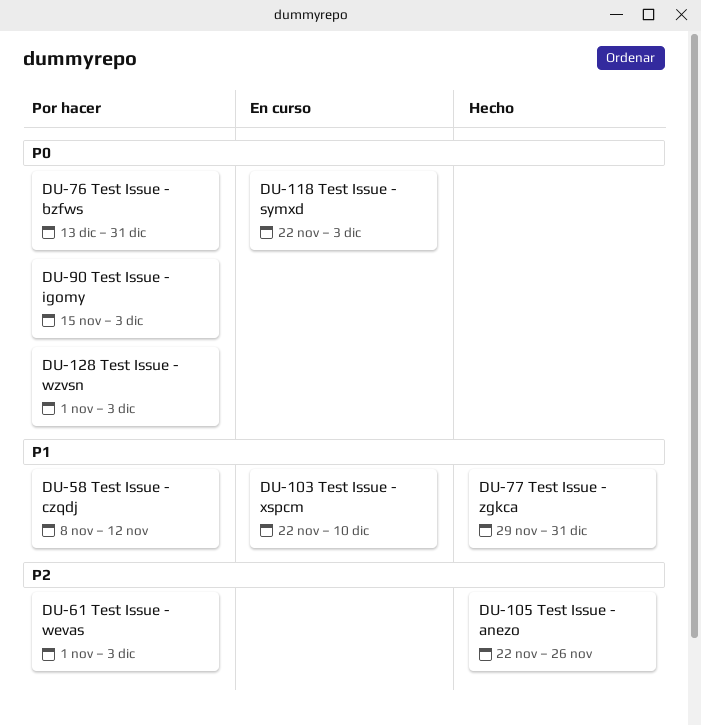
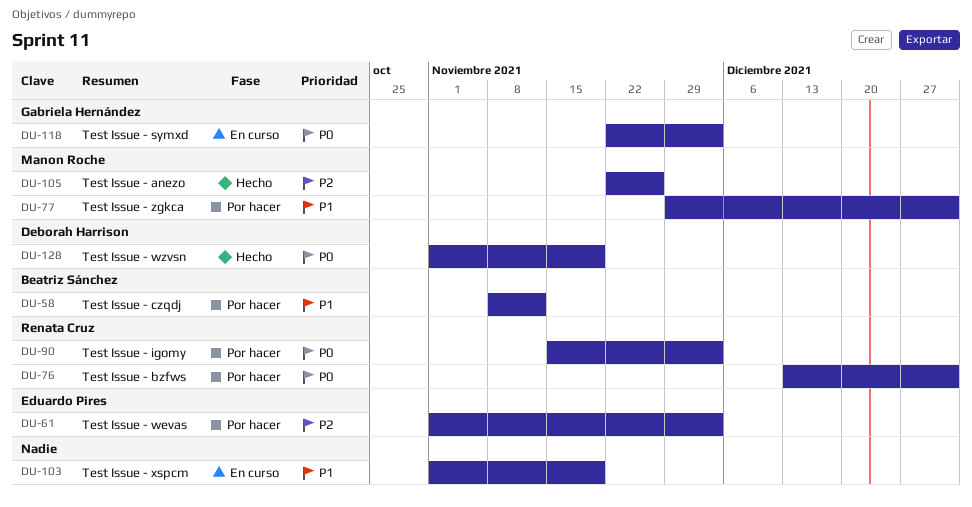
DU-77, status: Hecho -> Por hacer
DU-103, start: Nov 22 -> Nov 1
DU-103, due: Dec 10 -> Nov 19
DU-128, status: Por hacer -> Hecho
DU-128, due: Dec 3 -> Nov 19

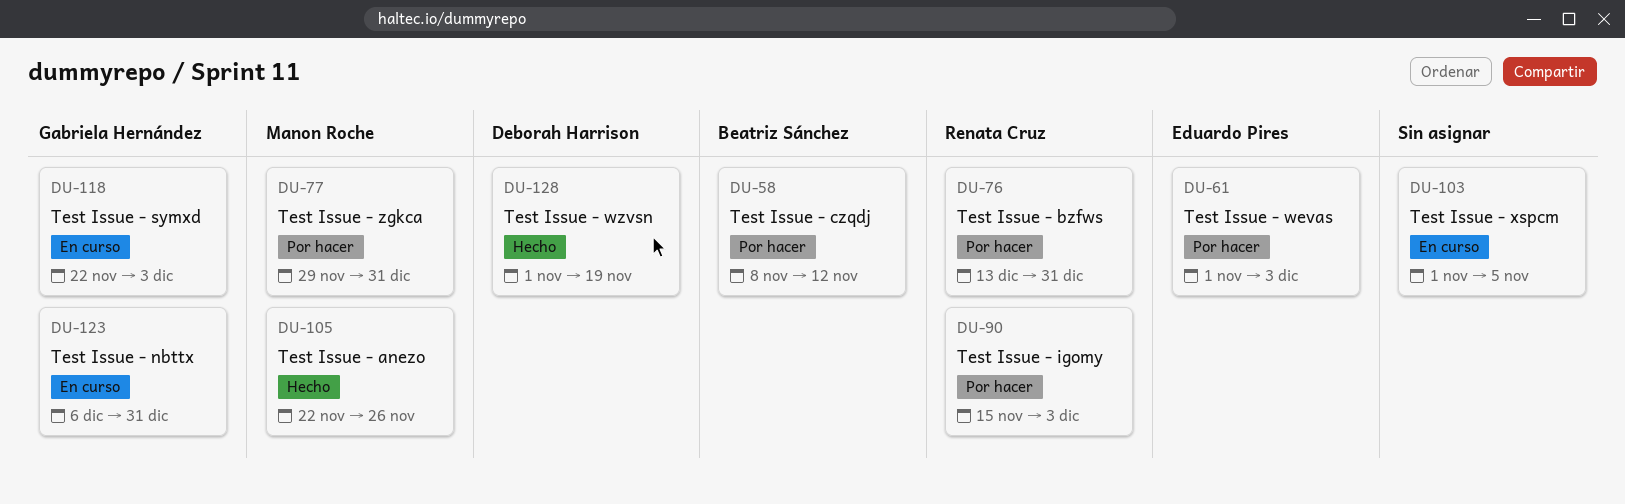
DU-103, due: Nov 19 -> Nov 5
DU-123: none -> present

